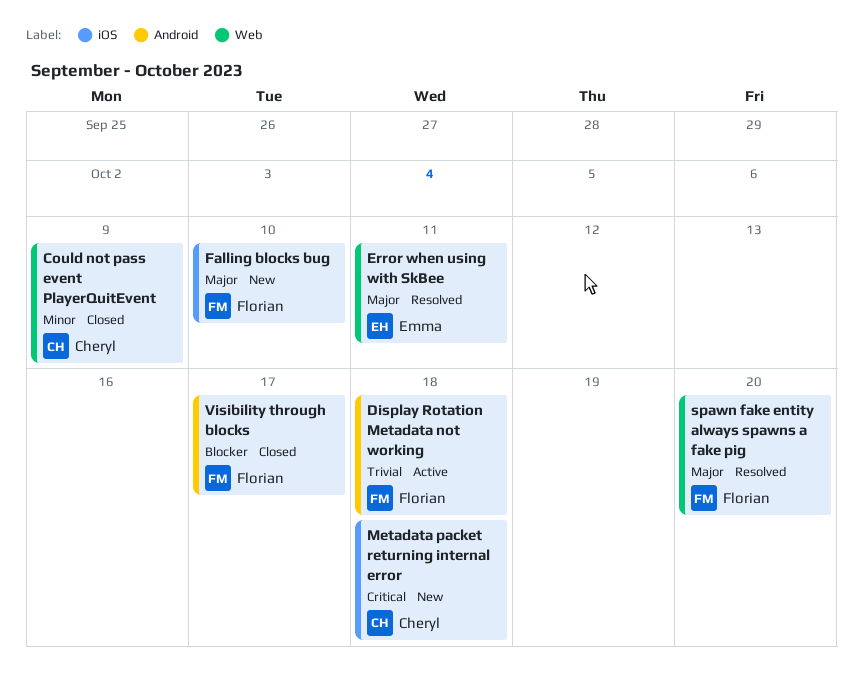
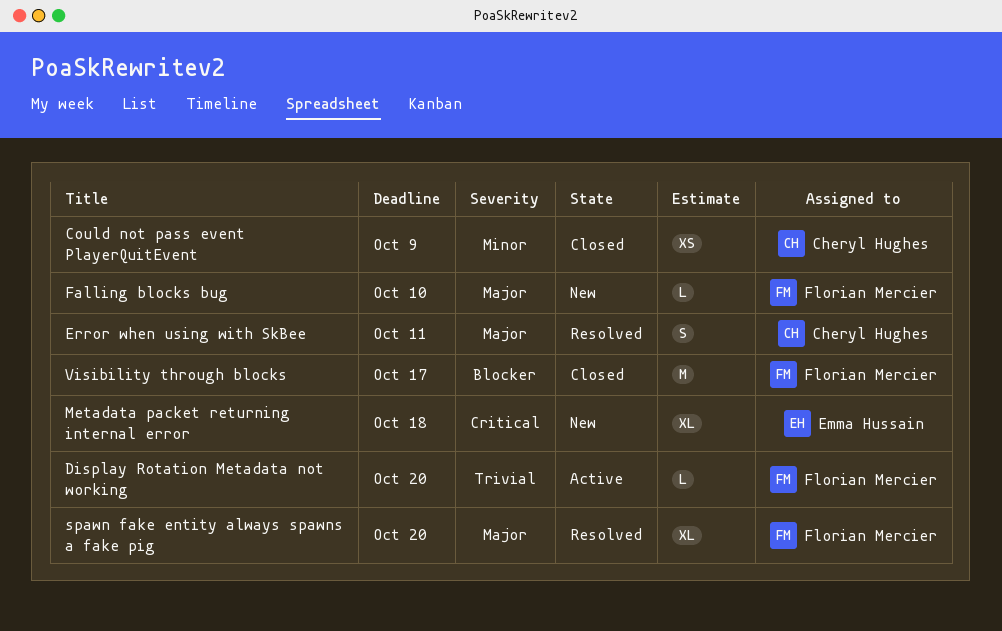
Display Rotation Metadata not working, due: Oct 18 -> Oct 20
Error when using with SkBee, owner: Emma Hussain -> Cheryl Hughes
Metadata packet returning internal error, owner: Cheryl Hughes -> Emma Hussain

